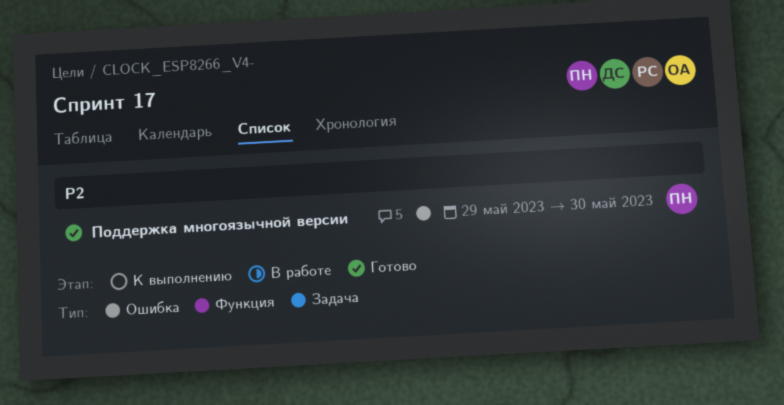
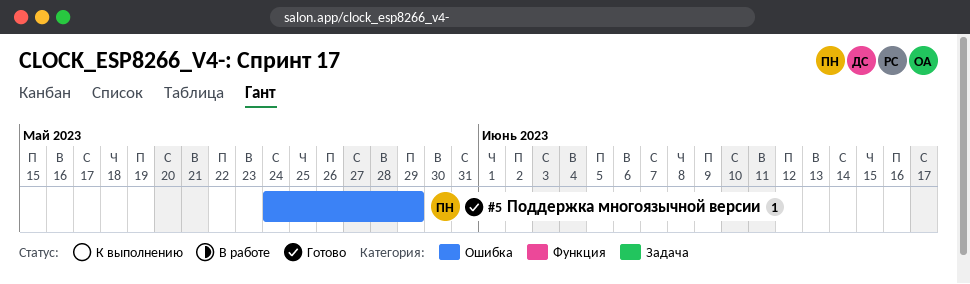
Поддержка многоязычной версии, start: May 29 -> May 24
Поддержка многоязычной версии, due: May 30 -> May 29

